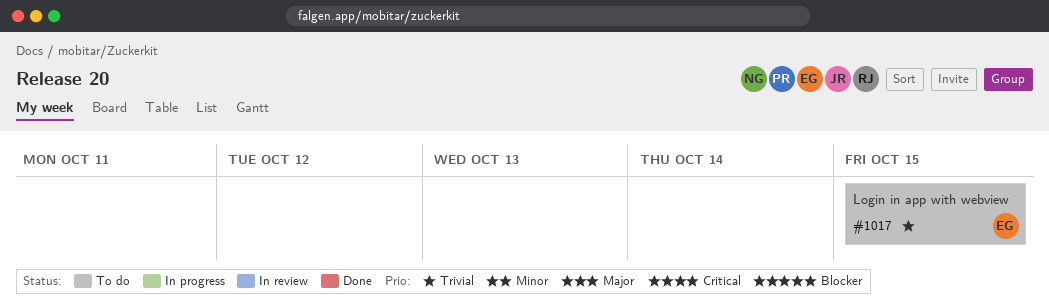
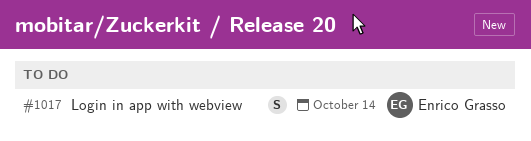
#1017, due: Oct 15 -> Oct 14

